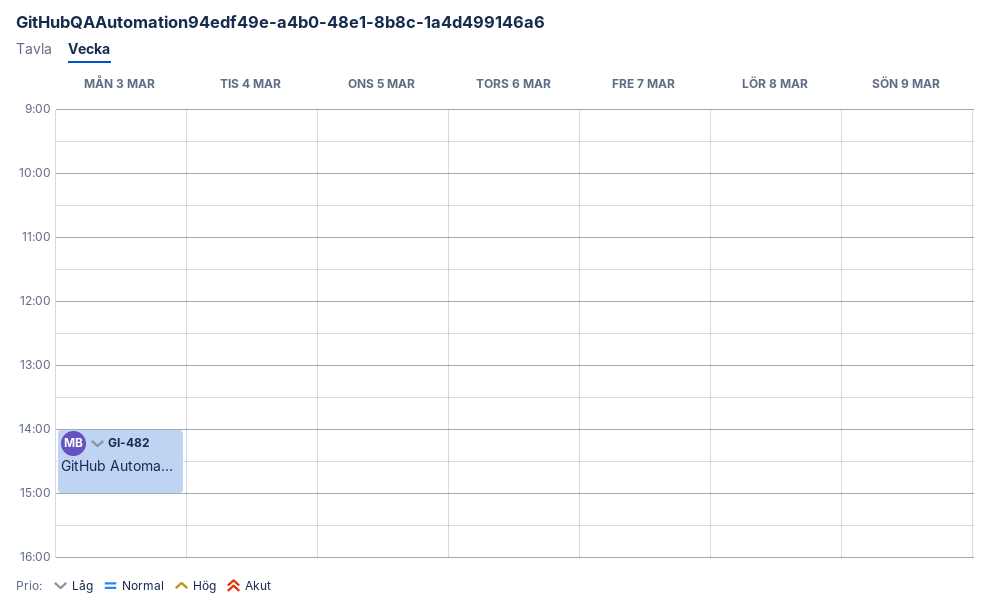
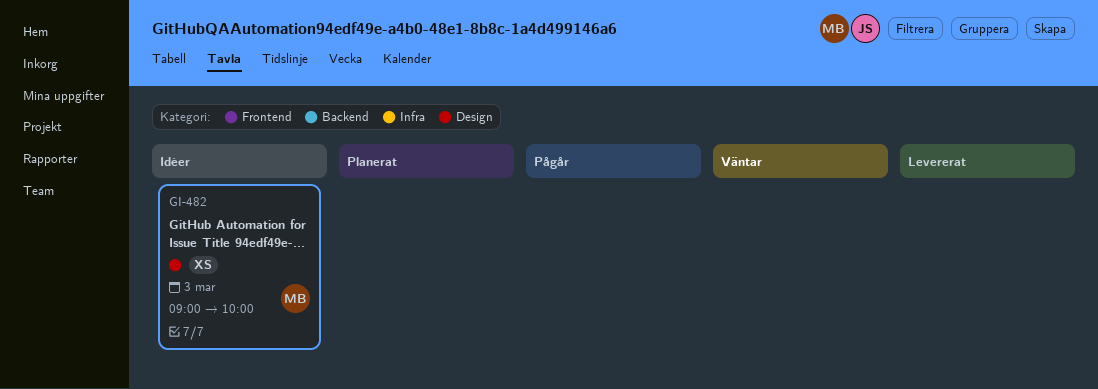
GI-482, begins: 14:00 -> 09:00
GI-482, ends: 15:00 -> 10:00

